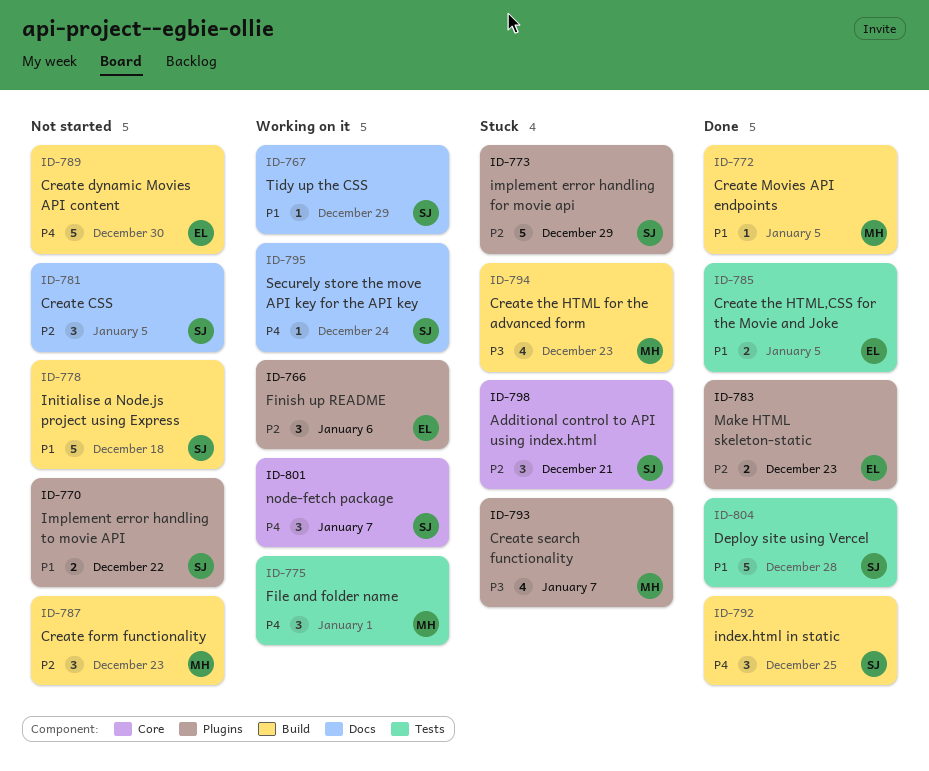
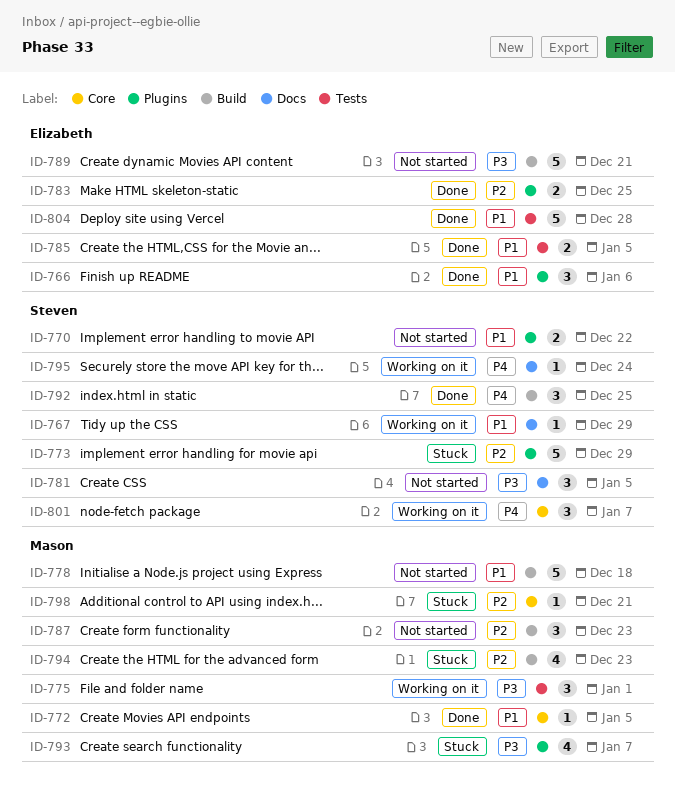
ID-766, status: Working on it -> Done
ID-766, priority: P2 -> P1
ID-772, label: Build -> Core
ID-775, priority: P4 -> P3
ID-778, owner: Steven -> Mason
ID-781, priority: P2 -> P3
ID-783, due: Dec 23 -> Dec 25
ID-789, priority: P4 -> P3
ID-789, due: Dec 30 -> Dec 21
ID-794, priority: P3 -> P2
ID-798, owner: Steven -> Mason
ID-798, estimate: 3 -> 1
ID-804, owner: Steven -> Elizabeth

